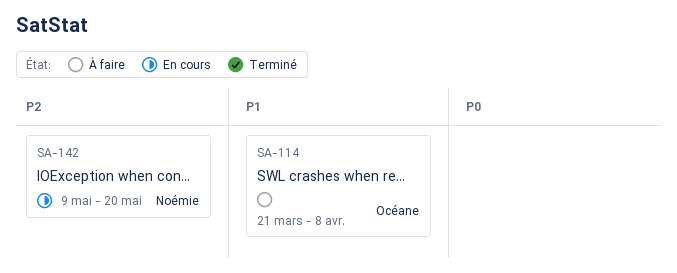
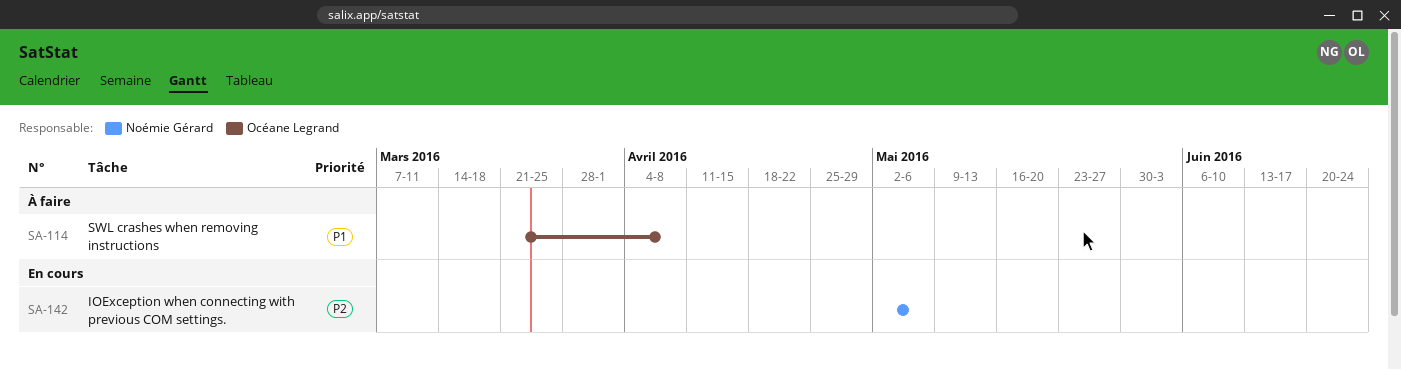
SA-142, start: May 9 -> May 2
SA-142, due: May 20 -> May 6

